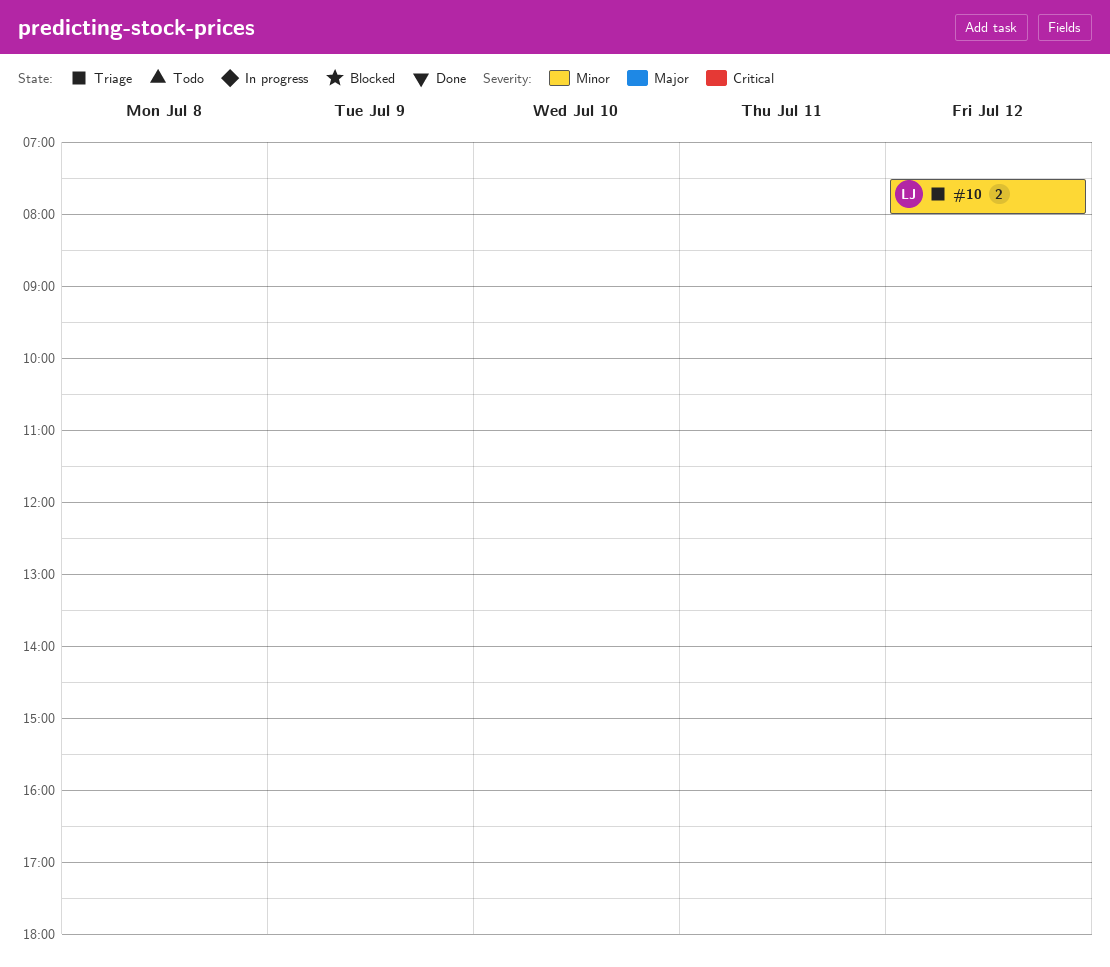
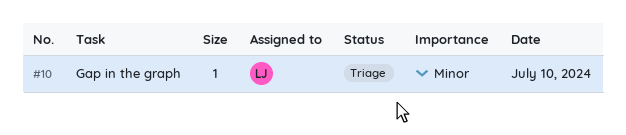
#10, estimate: 2 -> 1
#10, day: Jul 12 -> Jul 10

